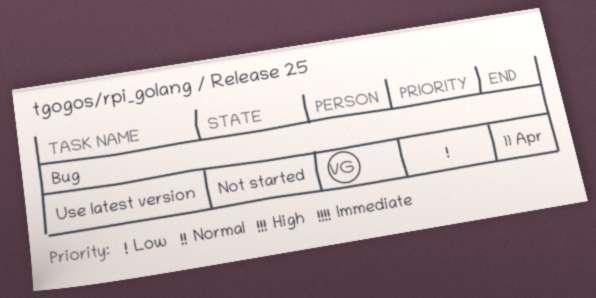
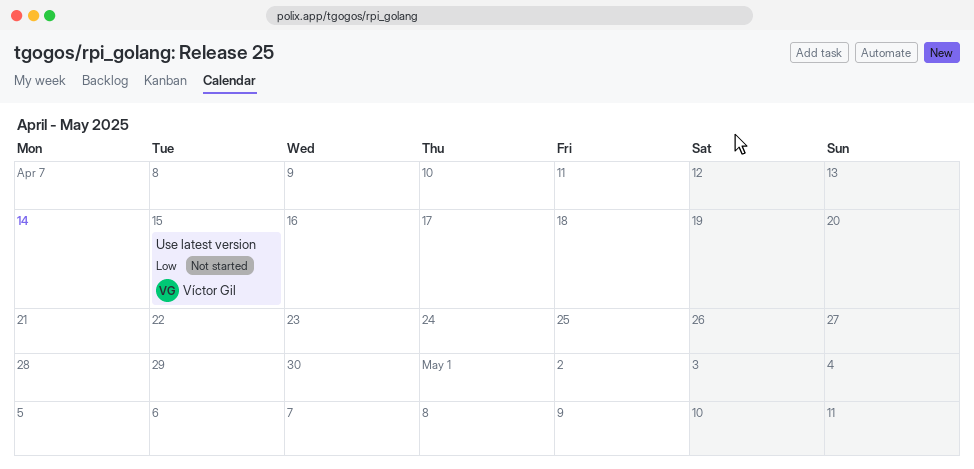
Use latest version, due: Apr 11 -> Apr 15

